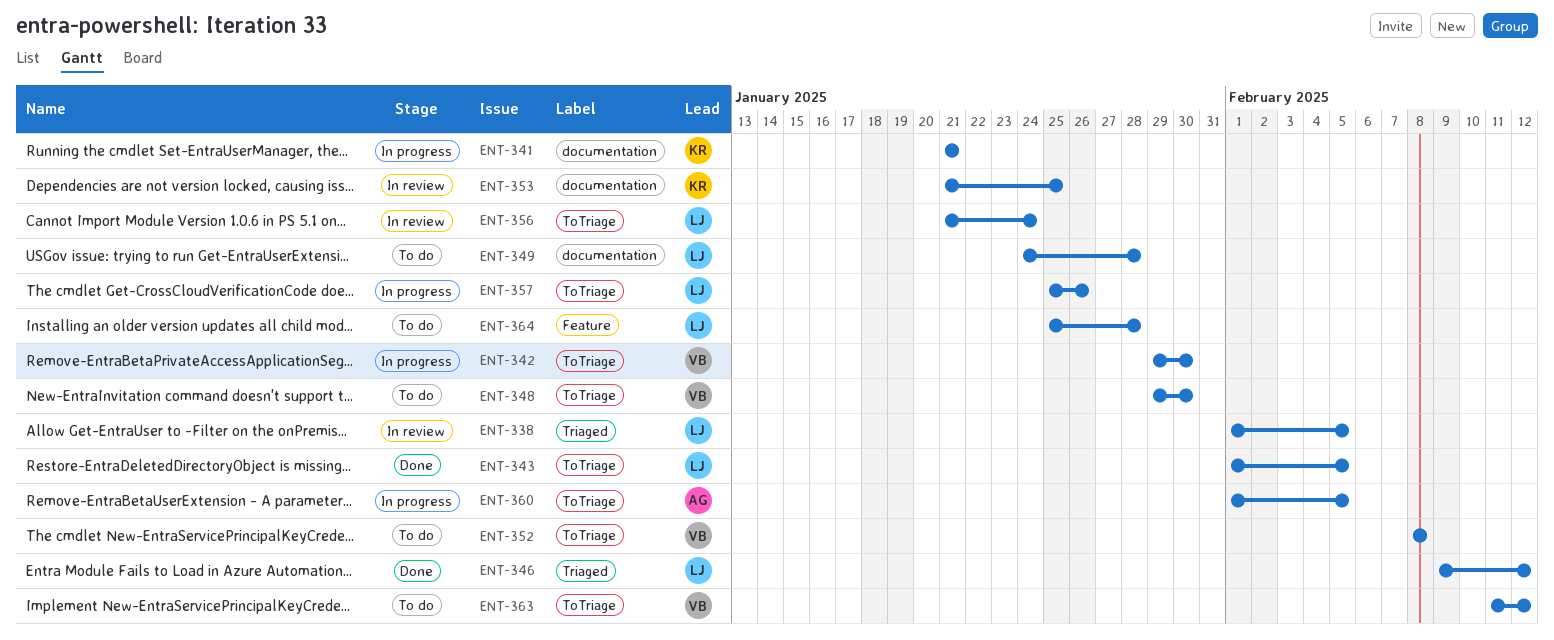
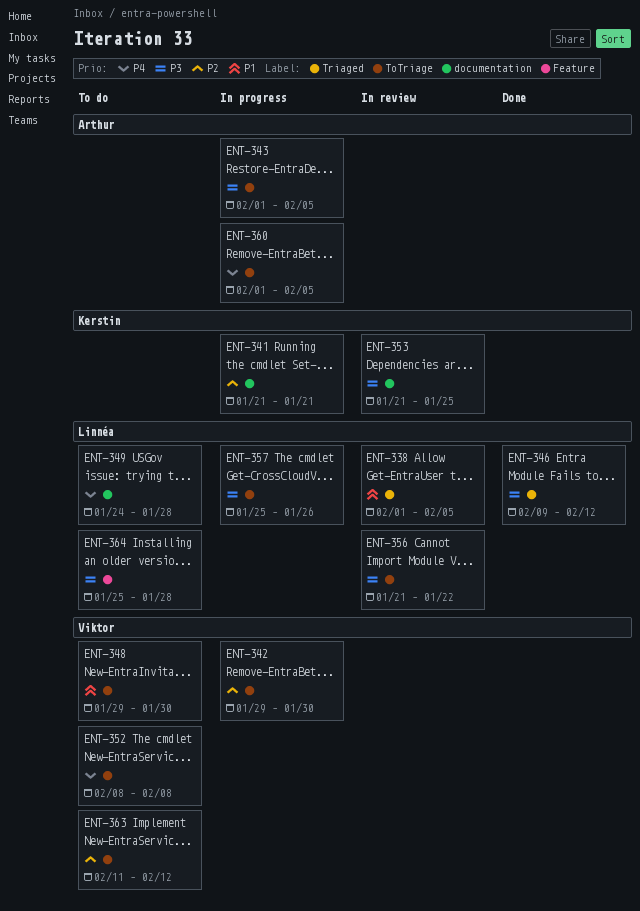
ENT-343, status: Done -> In progress
ENT-343, owner: Linnéa -> Arthur
ENT-356, due: Jan 24 -> Jan 22

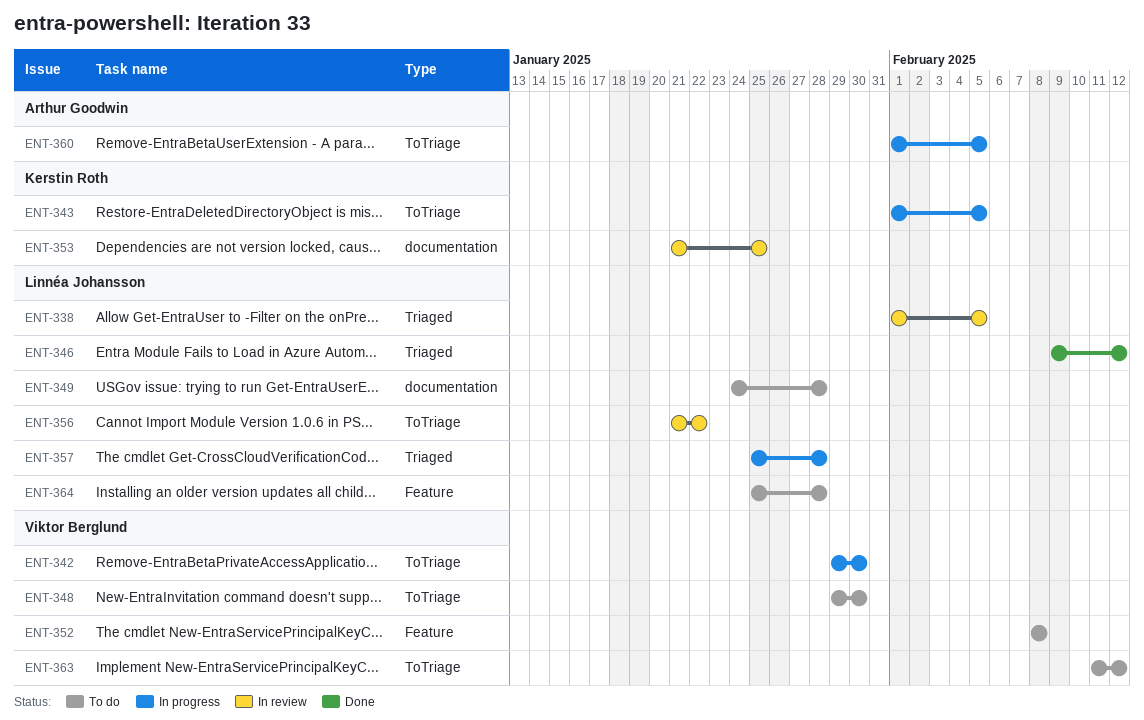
ENT-341: present -> none
ENT-343, owner: Arthur Goodwin -> Kerstin Roth
ENT-352, label: ToTriage -> Feature
ENT-357, label: ToTriage -> Triaged
ENT-357, due: Jan 26 -> Jan 28

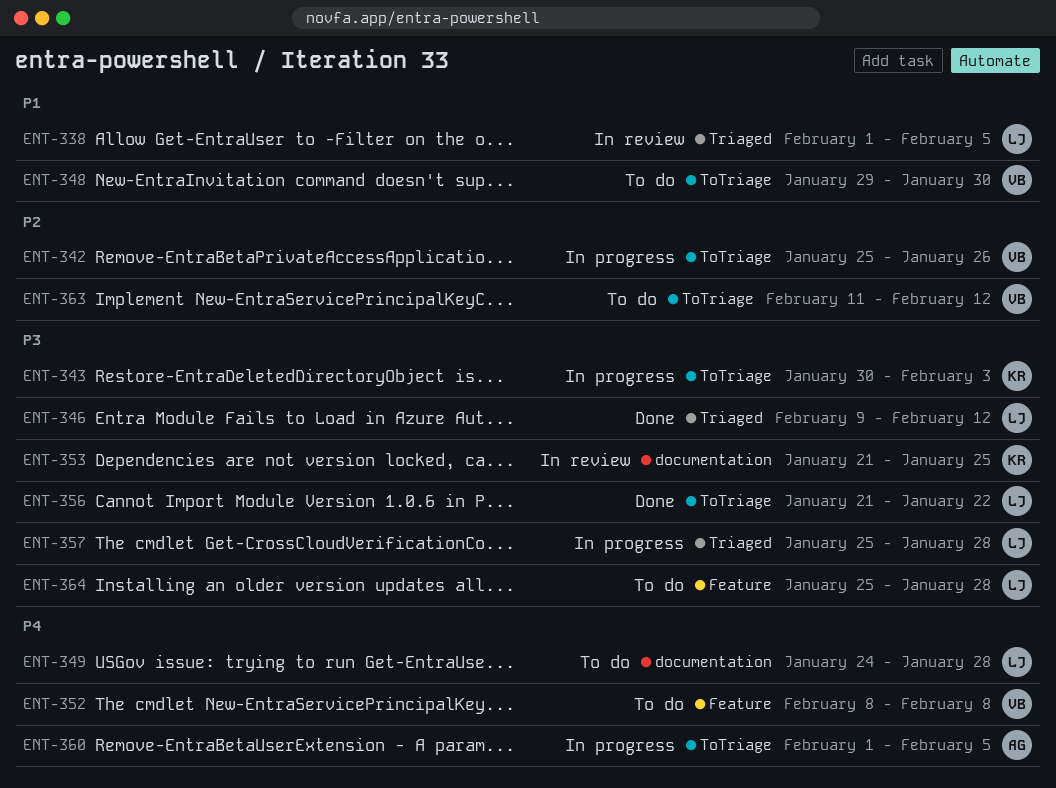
ENT-342, start: Jan 29 -> Jan 25
ENT-342, due: Jan 30 -> Jan 26
ENT-343, start: Feb 1 -> Jan 30
ENT-343, due: Feb 5 -> Feb 3
ENT-356, status: In review -> Done

